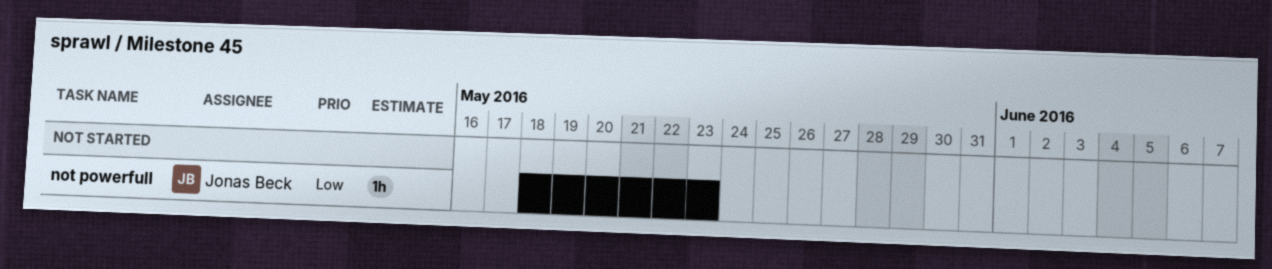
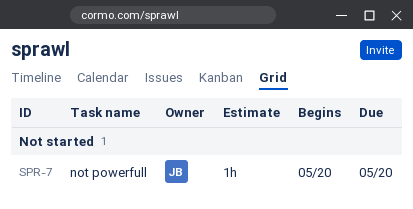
not powerfull, start: May 18 -> May 20
not powerfull, due: May 23 -> May 20

